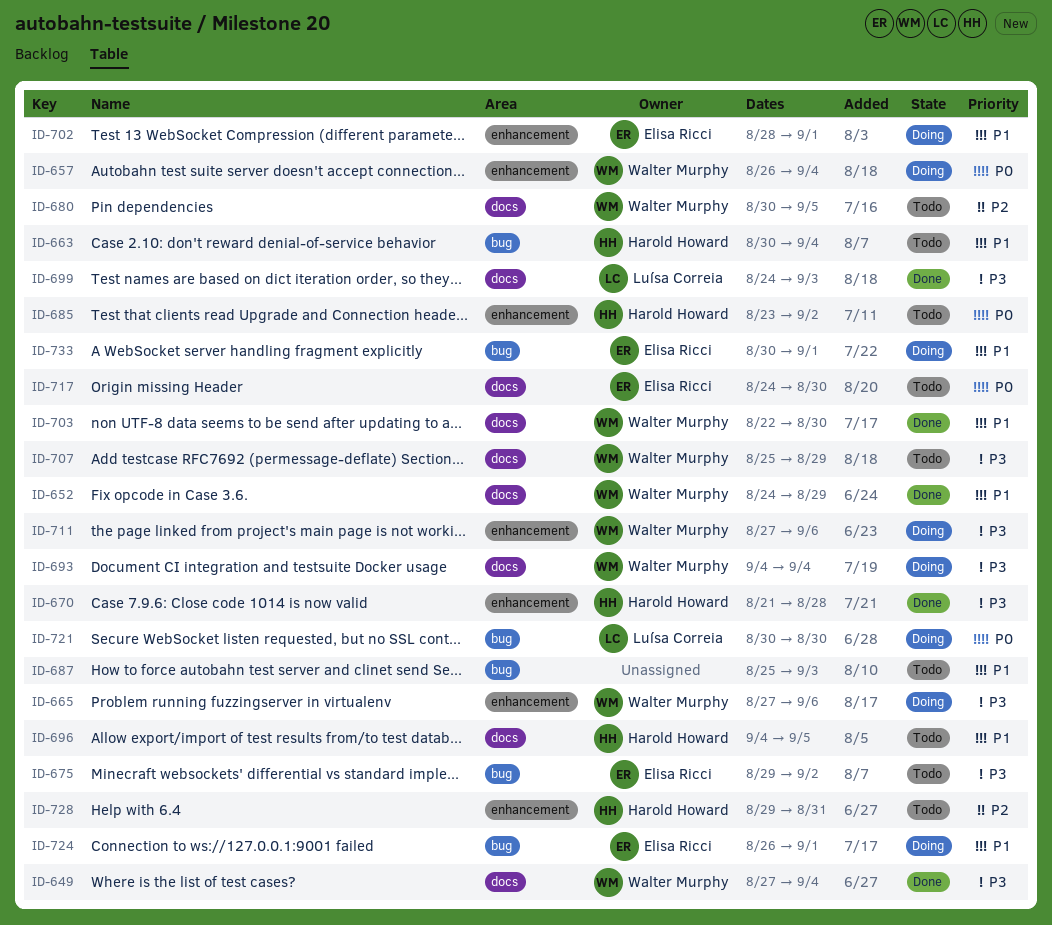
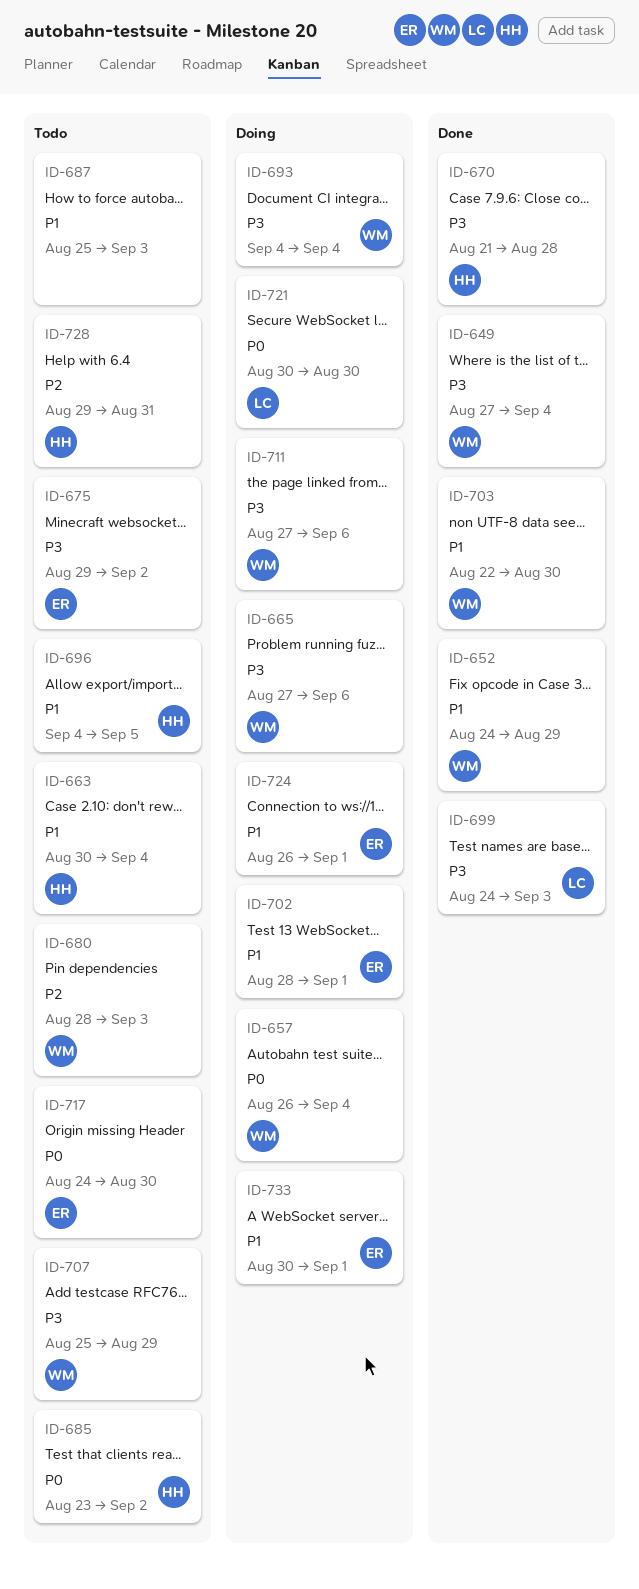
ID-680, start: Aug 30 -> Aug 28
ID-680, due: Sep 5 -> Sep 3

